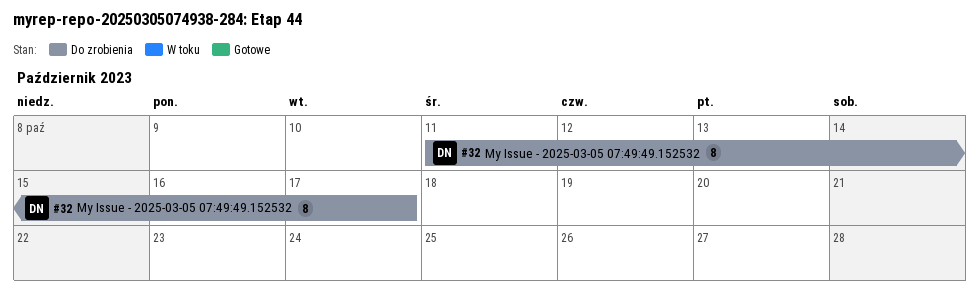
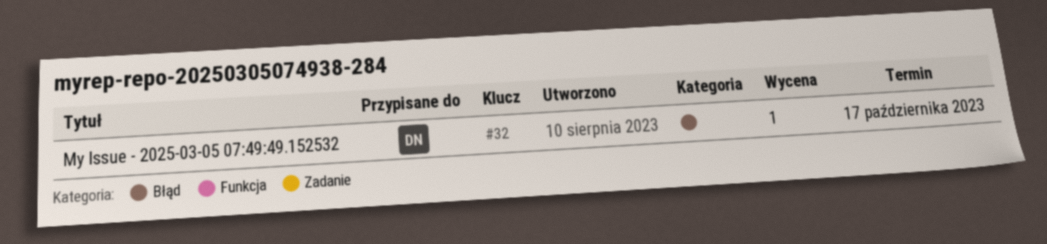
#32, estimate: 8 -> 1

